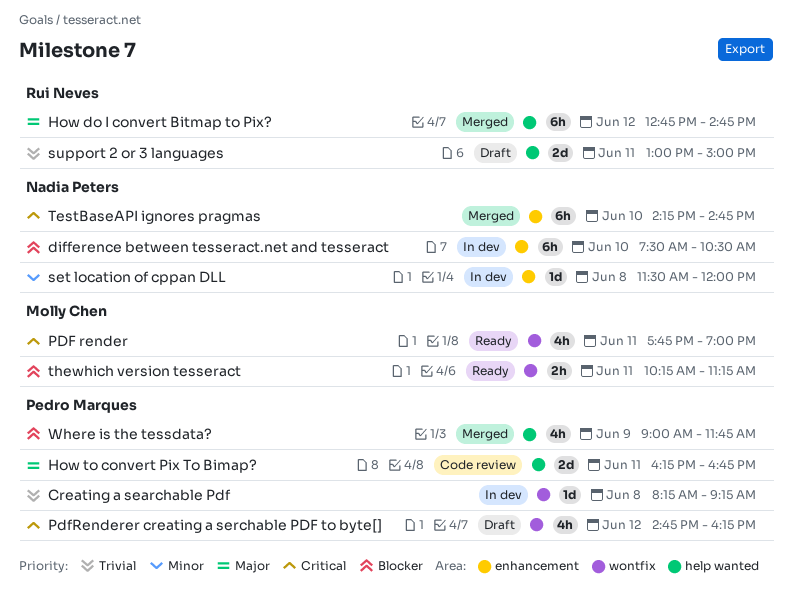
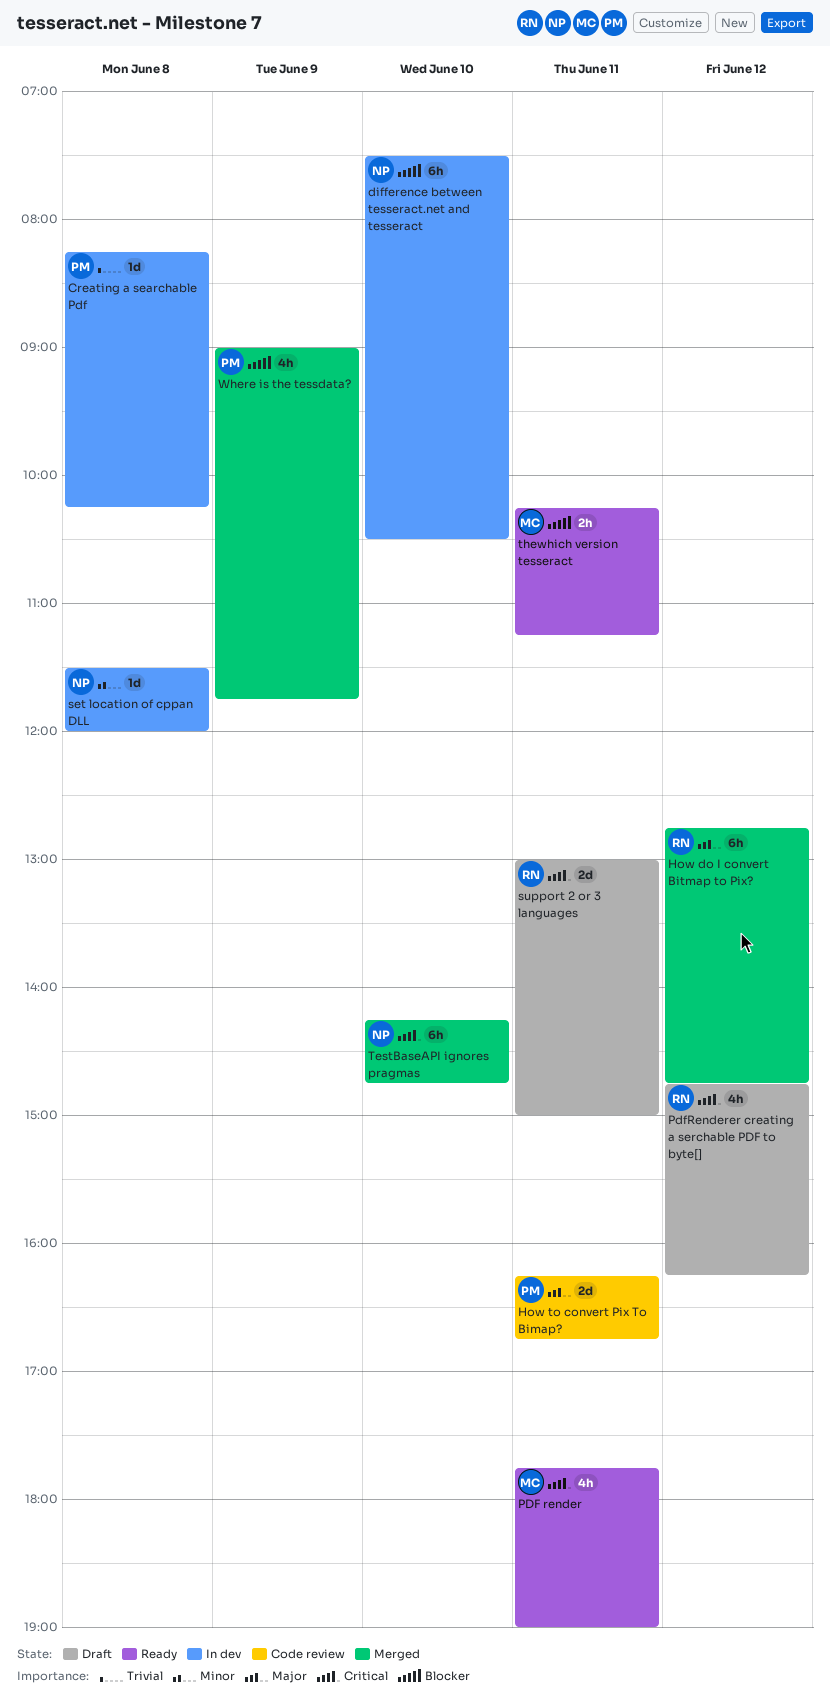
Creating a searchable Pdf, ends: 09:15 -> 10:15
PdfRenderer creating a serchable PDF to byte[], owner: Pedro Marques -> Rui Neves
support 2 or 3 languages, priority: Trivial -> Critical

